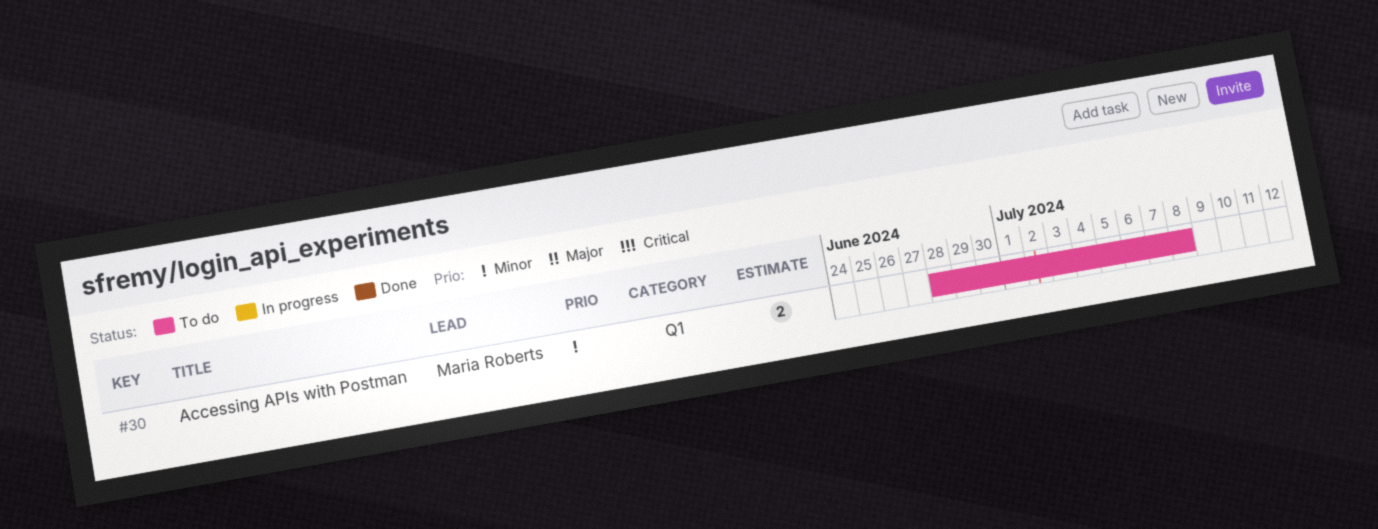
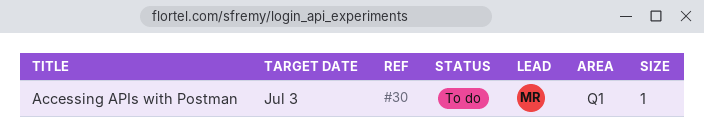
#30, estimate: 2 -> 1
#30, due: Jul 8 -> Jul 3

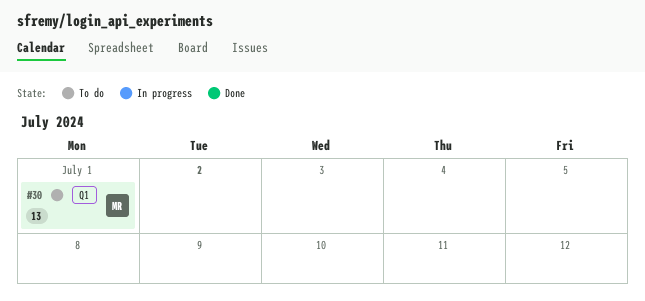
#30, estimate: 1 -> 13
#30, due: Jul 3 -> Jul 1

